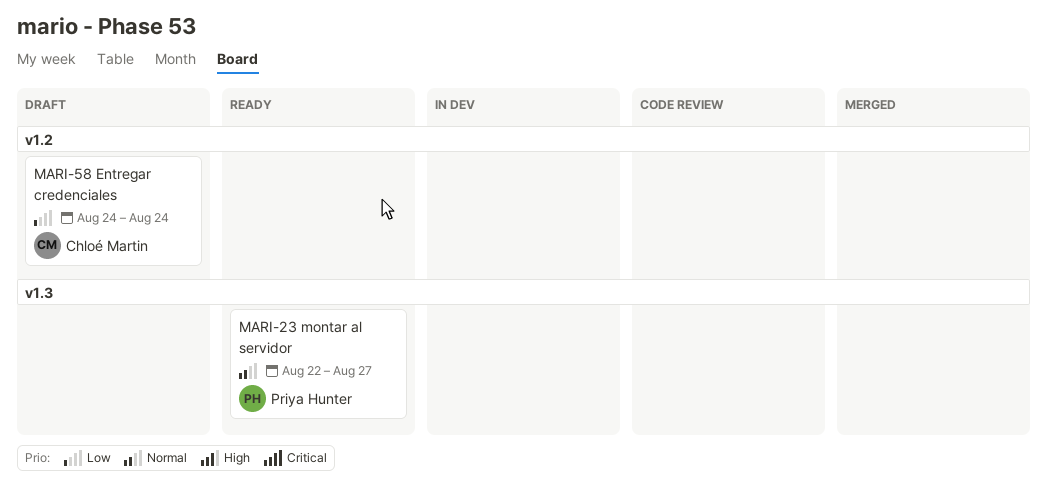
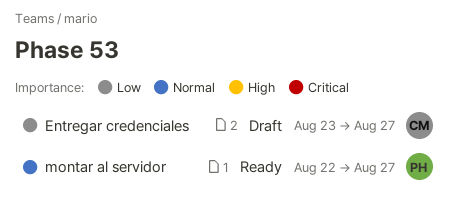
Entregar credenciales, start: Aug 24 -> Aug 23
Entregar credenciales, due: Aug 24 -> Aug 27

